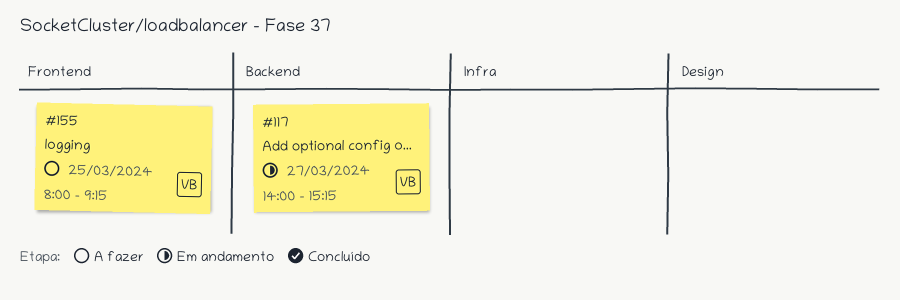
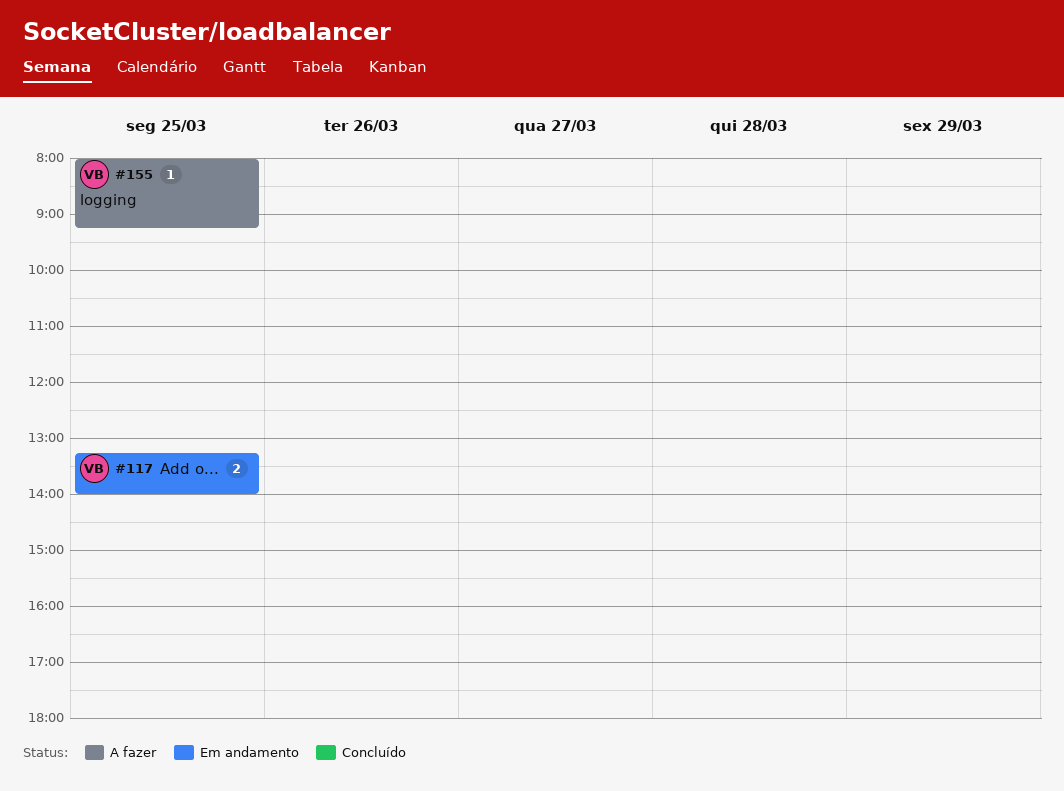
#117, day: Mar 27 -> Mar 25
#117, begins: 14:00 -> 13:15
#117, ends: 15:15 -> 14:00

